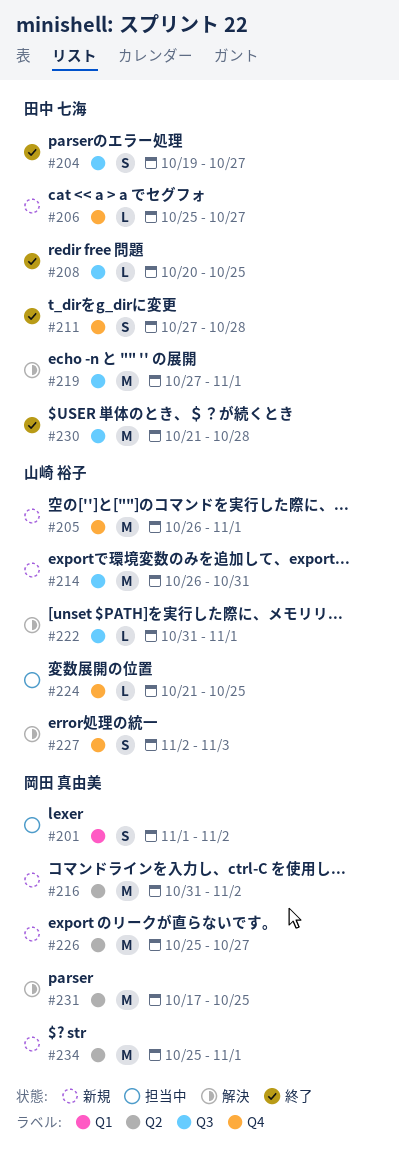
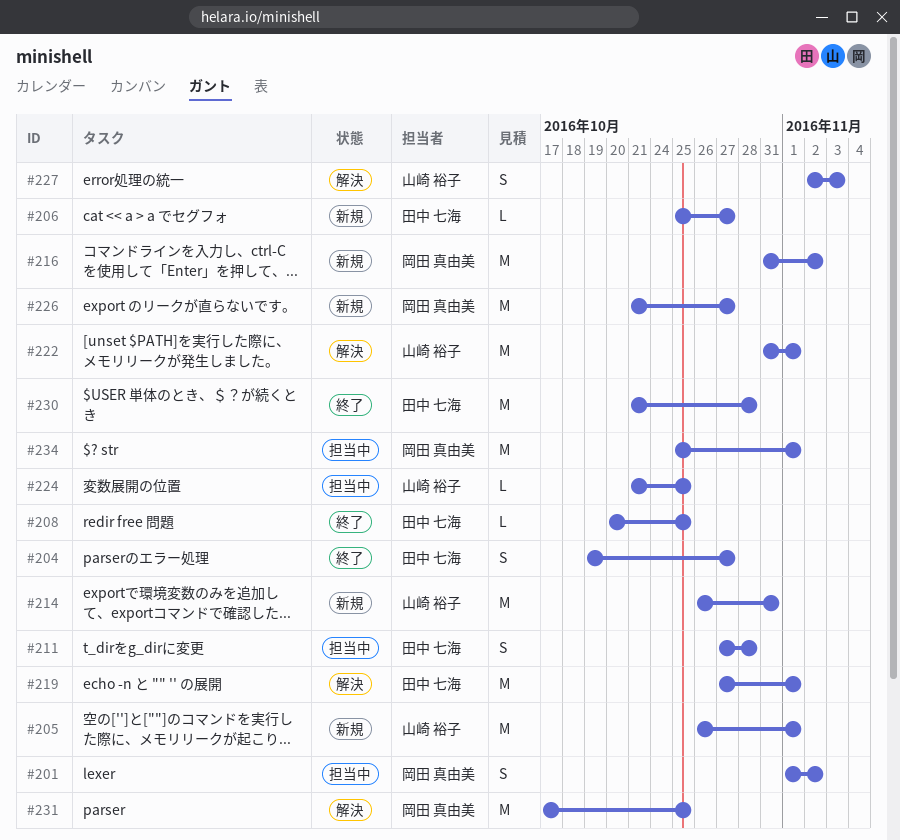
#211, status: 終了 -> 担当中
#222, estimate: L -> M
#226, start: Oct 25 -> Oct 21
#234, status: 新規 -> 担当中

